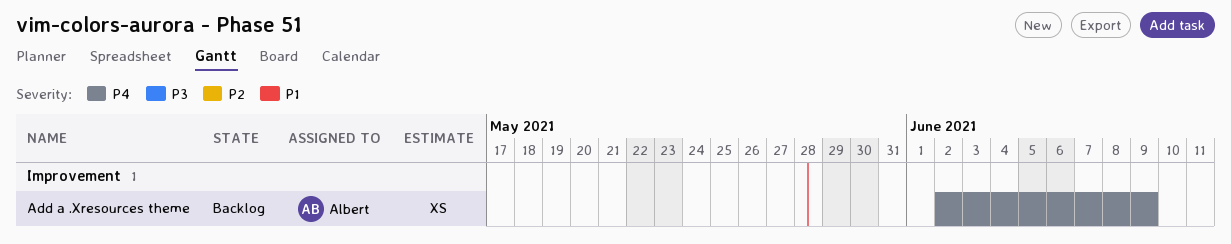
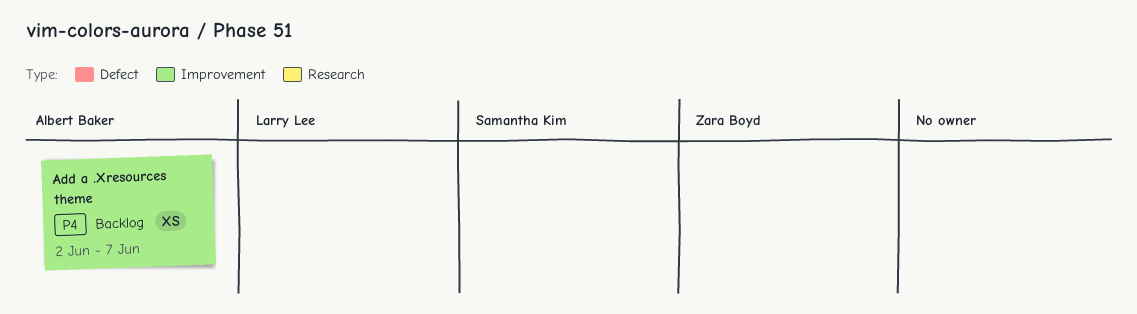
Add a .Xresources theme, due: Jun 9 -> Jun 7

